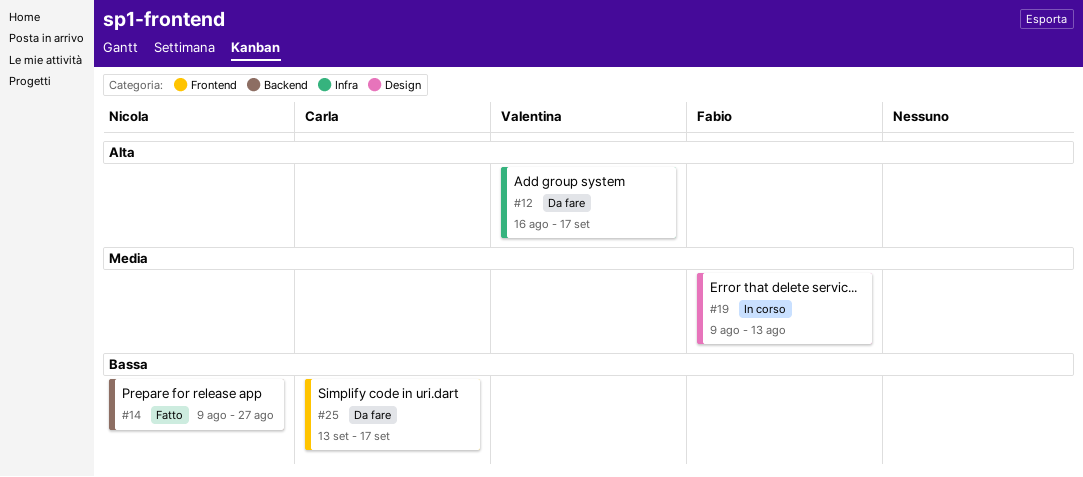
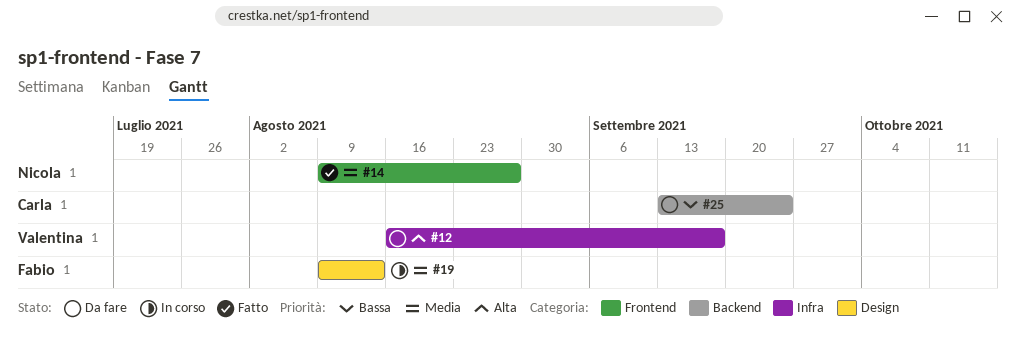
#14, priority: Bassa -> Media
#14, label: Backend -> Frontend
#25, label: Frontend -> Backend
#25, due: Sep 17 -> Sep 24

